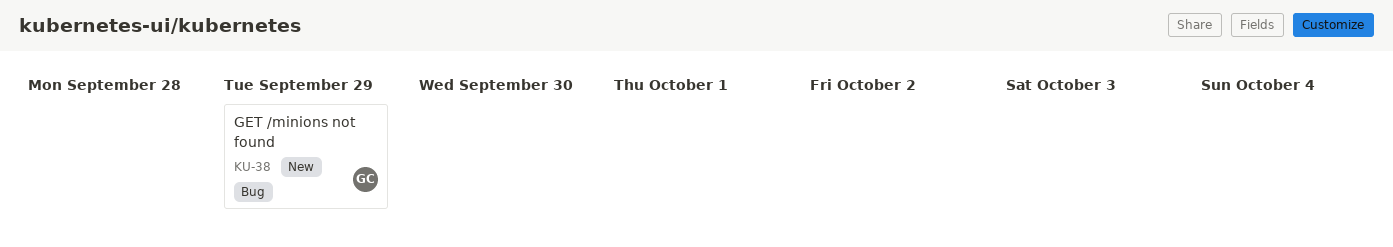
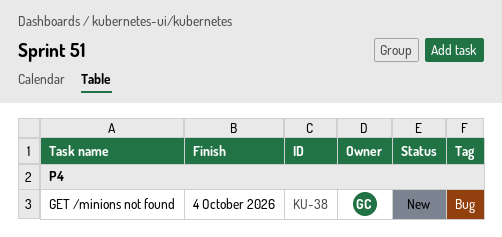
KU-38, due: Sep 29 -> Oct 4

